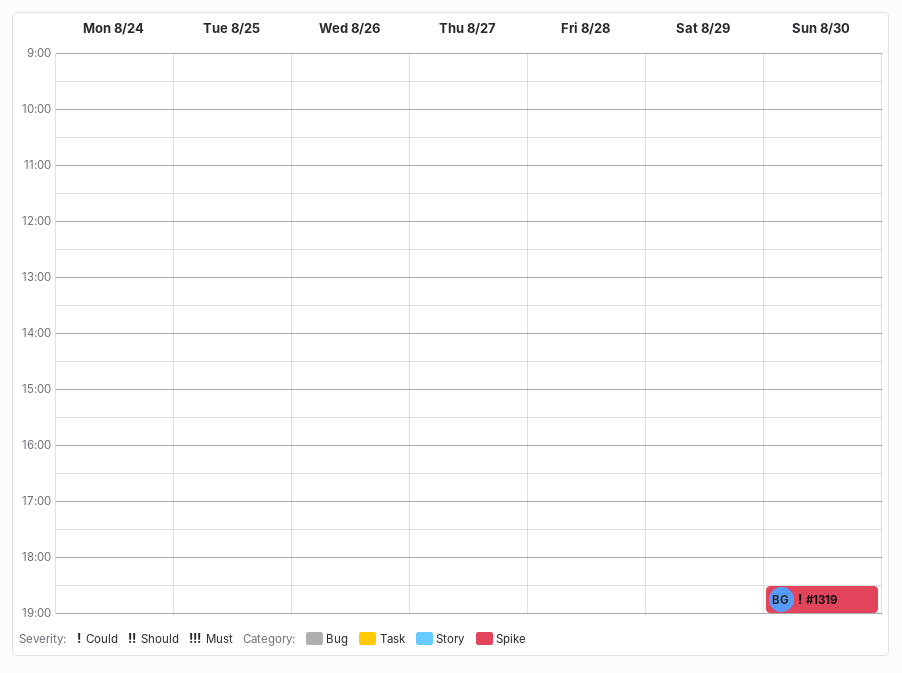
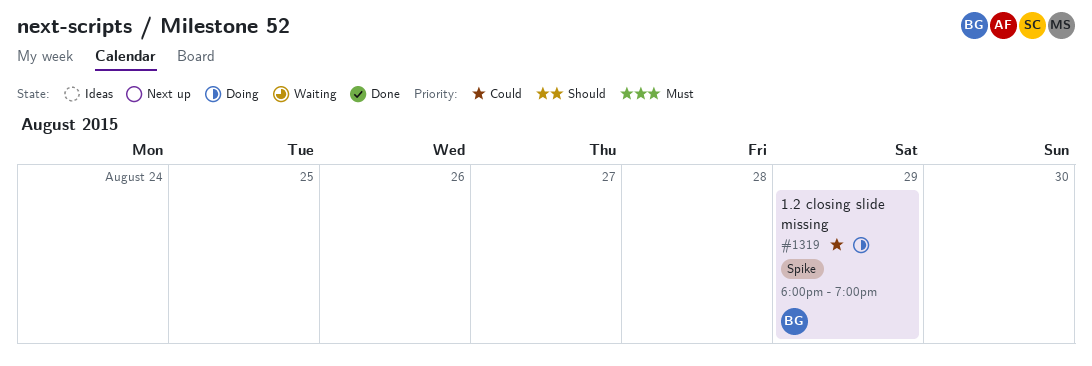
#1319, day: Aug 30 -> Aug 29
#1319, begins: 18:30 -> 18:00

